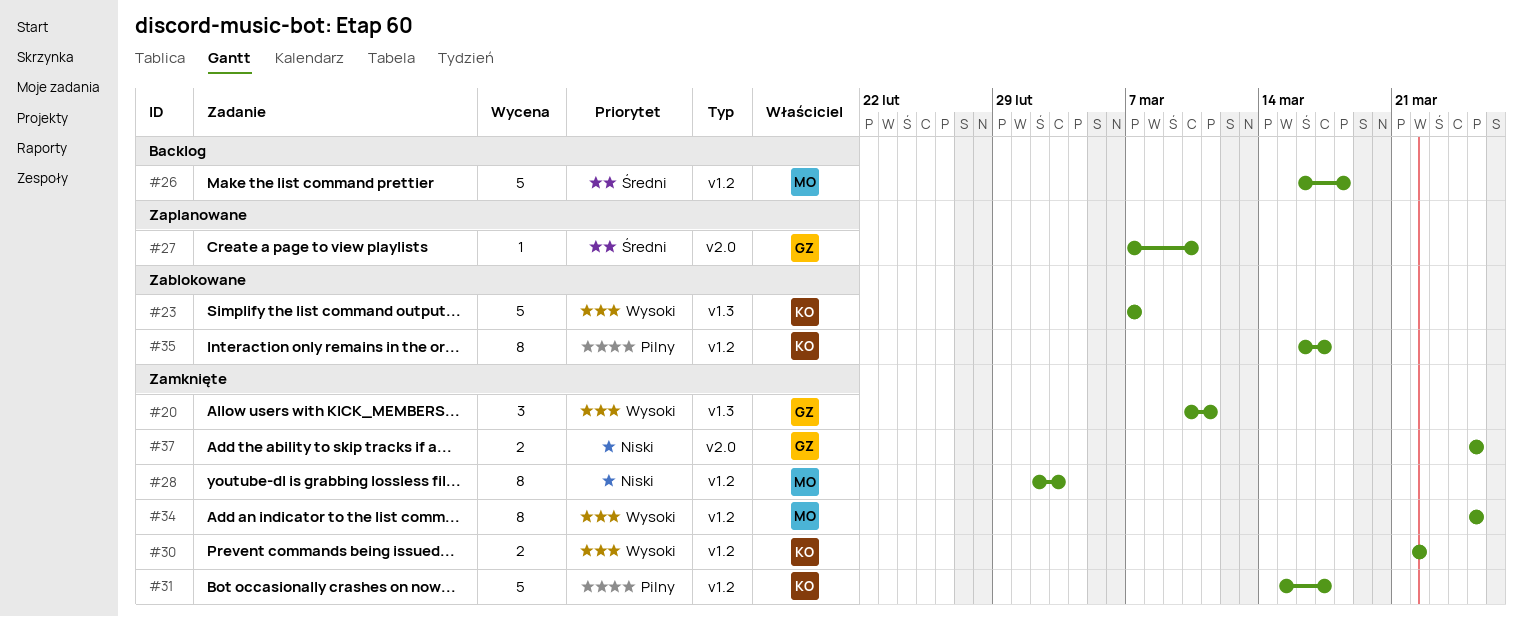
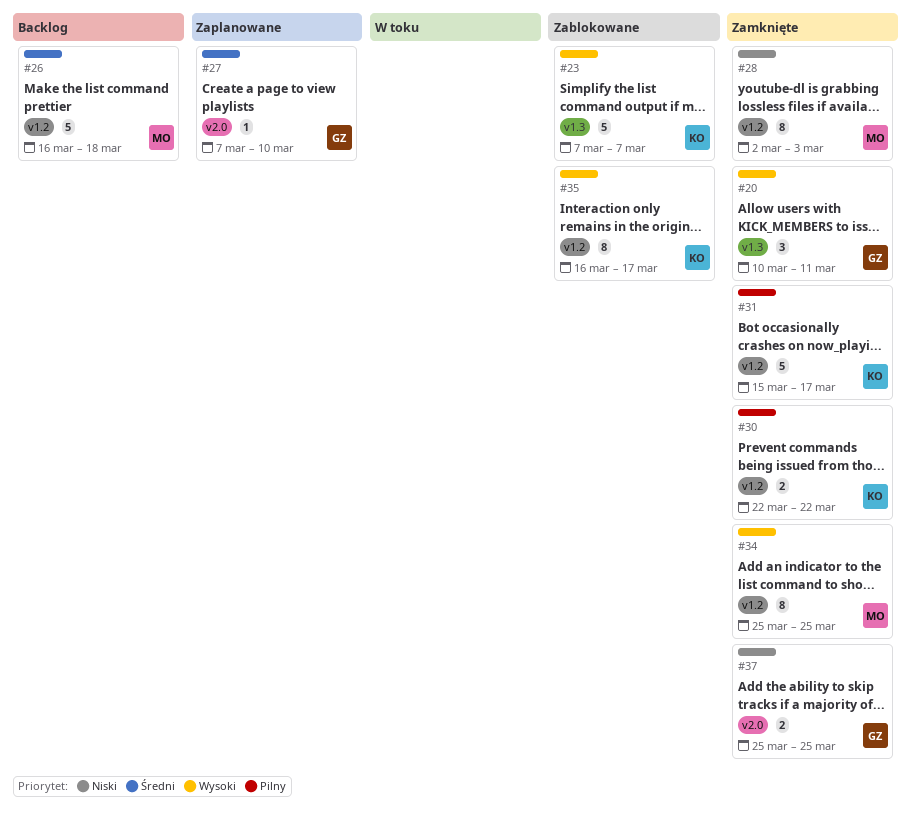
#30, priority: Wysoki -> Pilny
#35, priority: Pilny -> Wysoki

